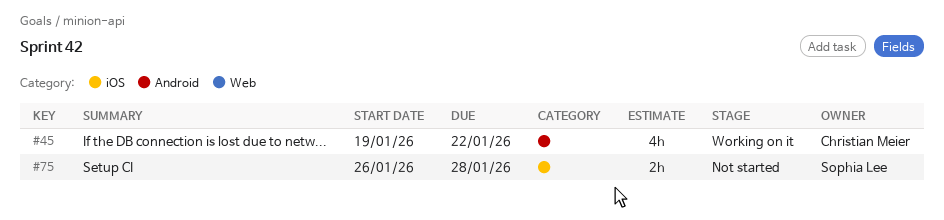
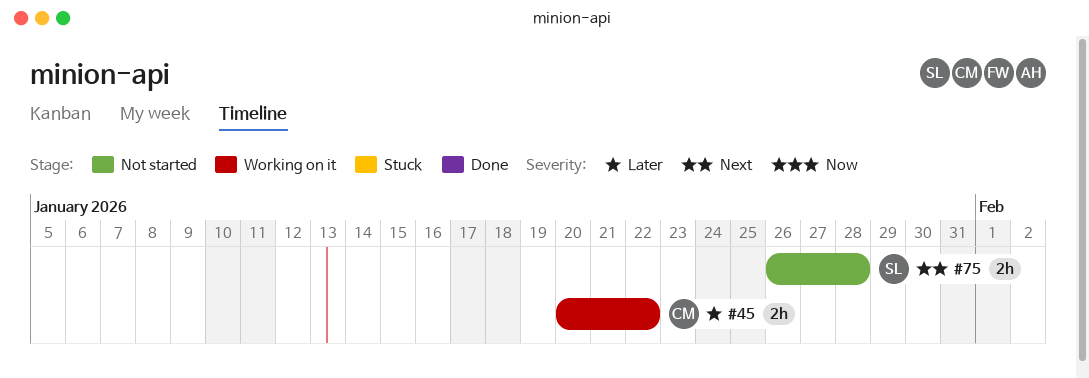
#45, estimate: 4h -> 2h
#45, start: Jan 19 -> Jan 20

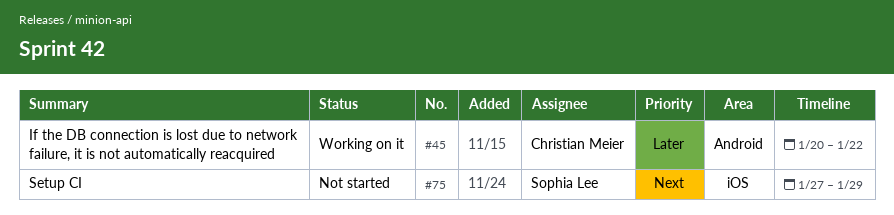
#75, start: Jan 26 -> Jan 27
#75, due: Jan 28 -> Jan 29

